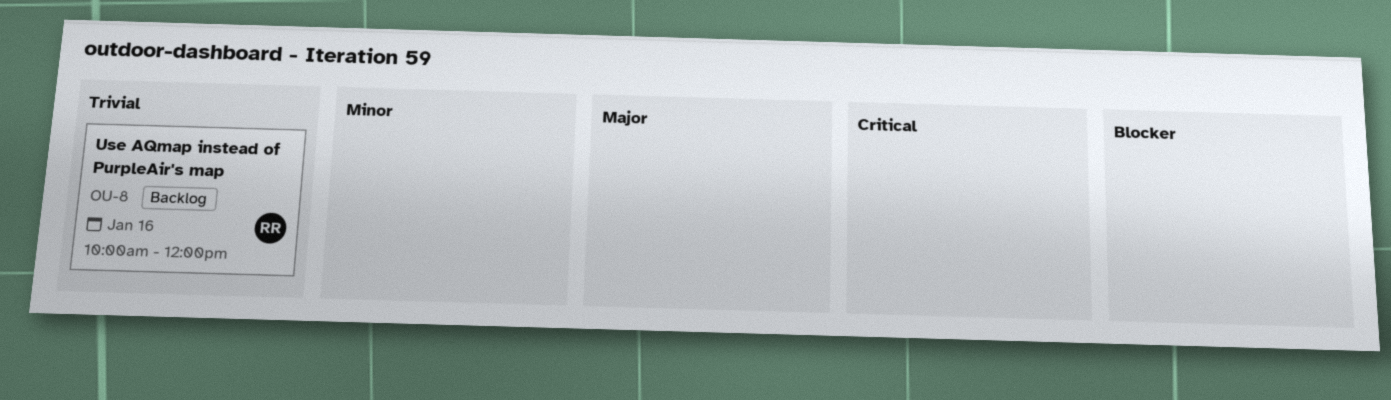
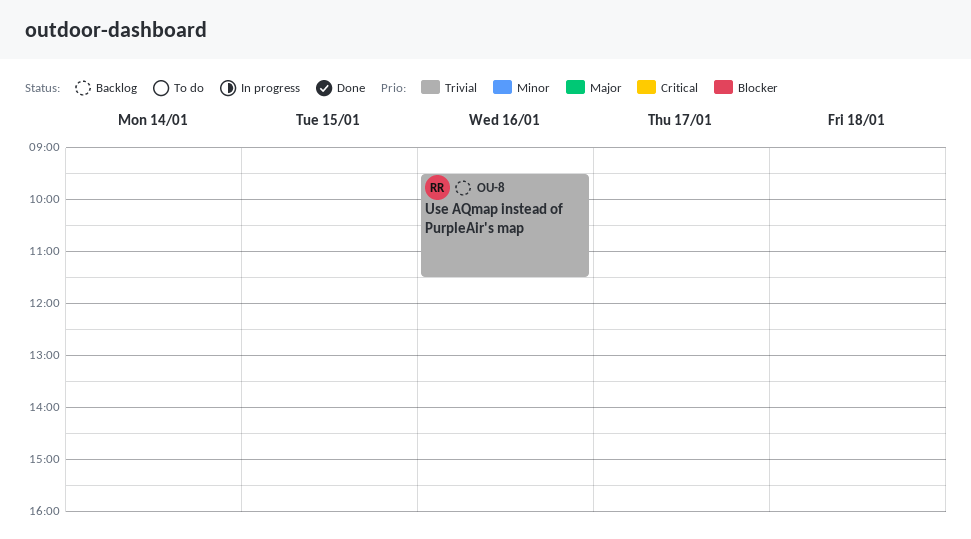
OU-8, begins: 10:00 -> 09:30
OU-8, ends: 12:00 -> 11:30

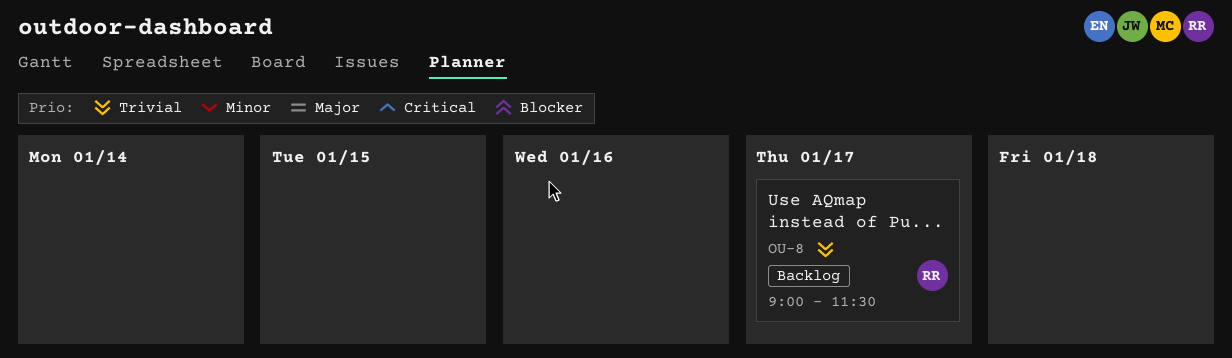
OU-8, day: Jan 16 -> Jan 17
OU-8, begins: 09:30 -> 09:00

